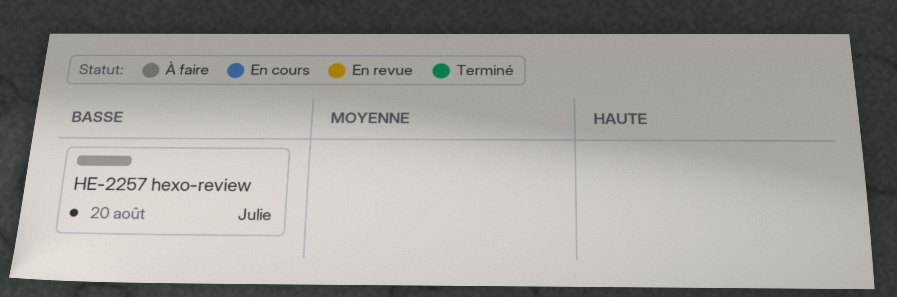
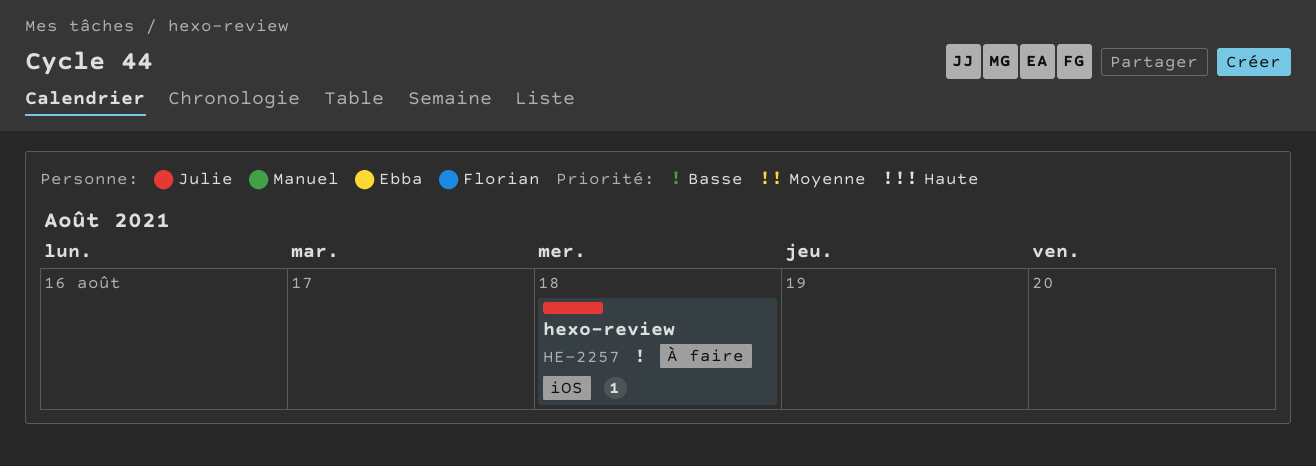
HE-2257, due: Aug 20 -> Aug 18

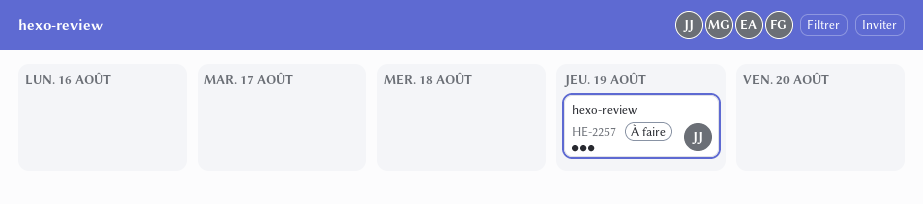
HE-2257, estimate: 1 -> 3
HE-2257, due: Aug 18 -> Aug 19

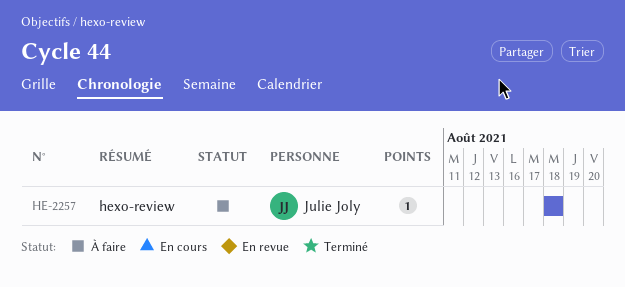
HE-2257, estimate: 3 -> 1
HE-2257, due: Aug 19 -> Aug 18

